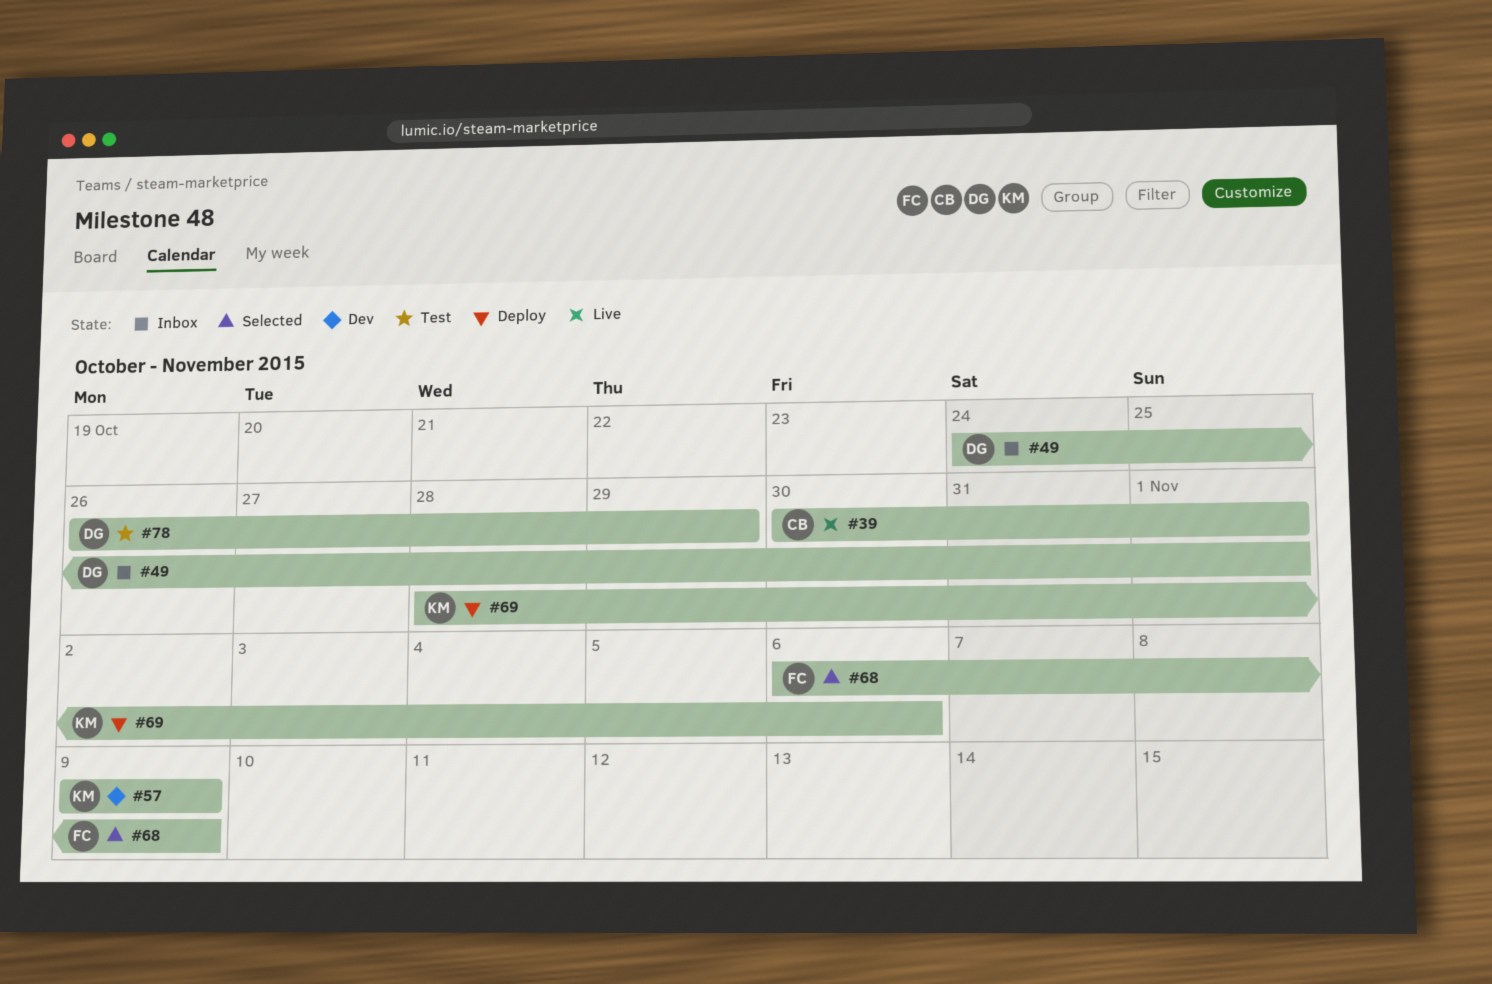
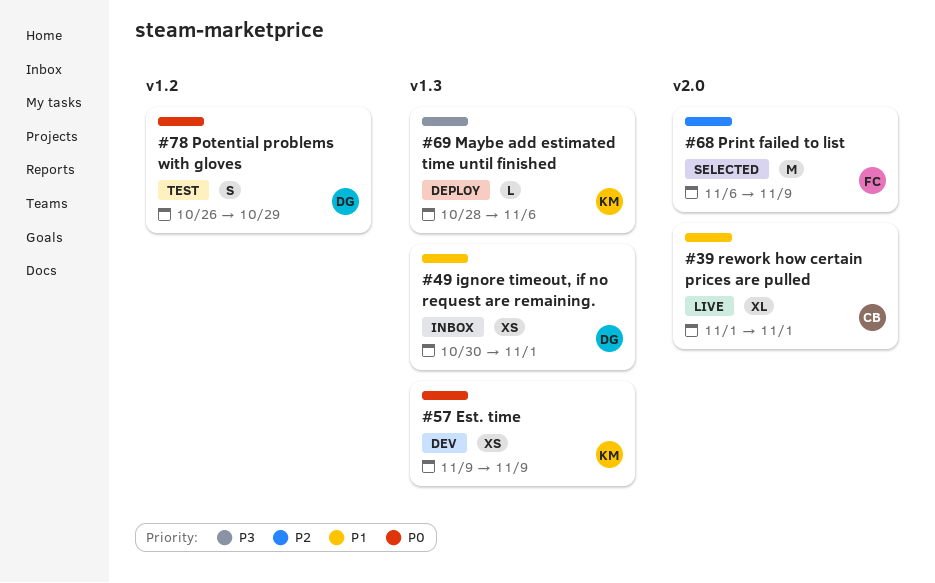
#39, start: Oct 30 -> Nov 1
#49, start: Oct 24 -> Oct 30

